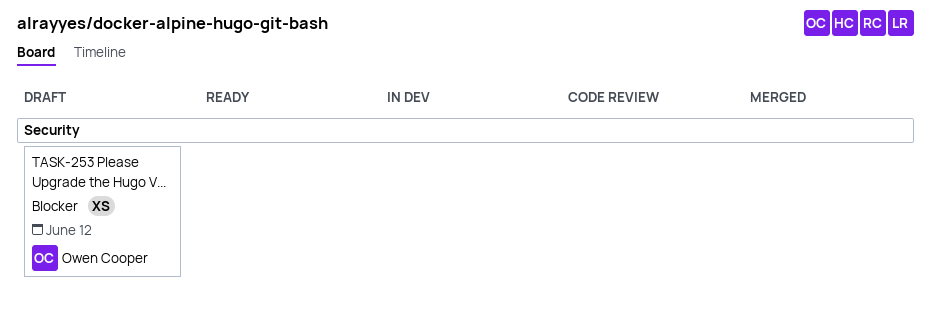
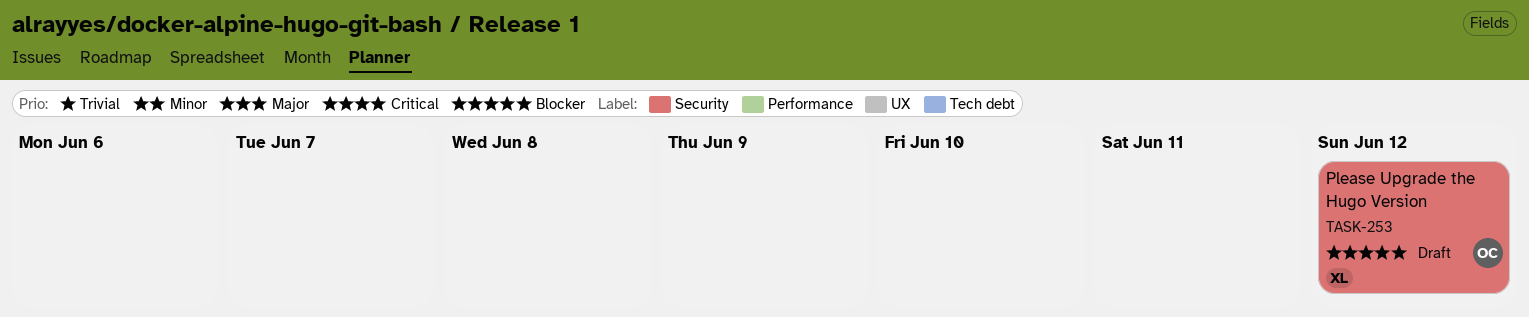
TASK-253, estimate: XS -> XL

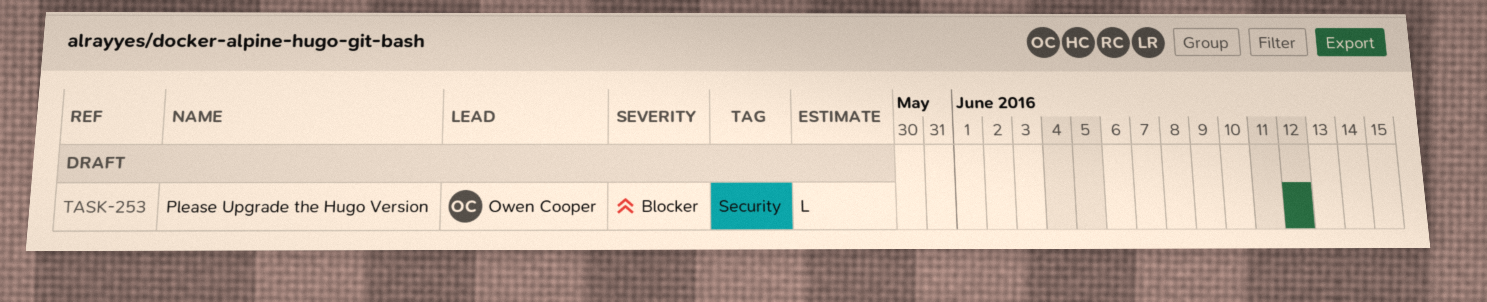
TASK-253, estimate: XL -> L

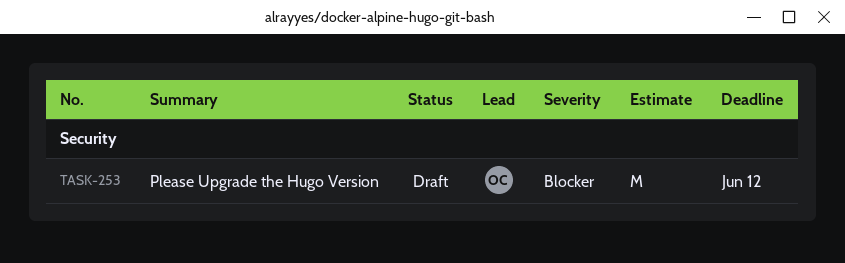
TASK-253, estimate: L -> M

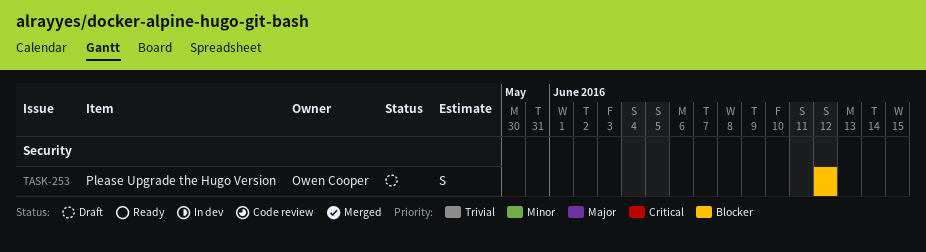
TASK-253, estimate: M -> S

